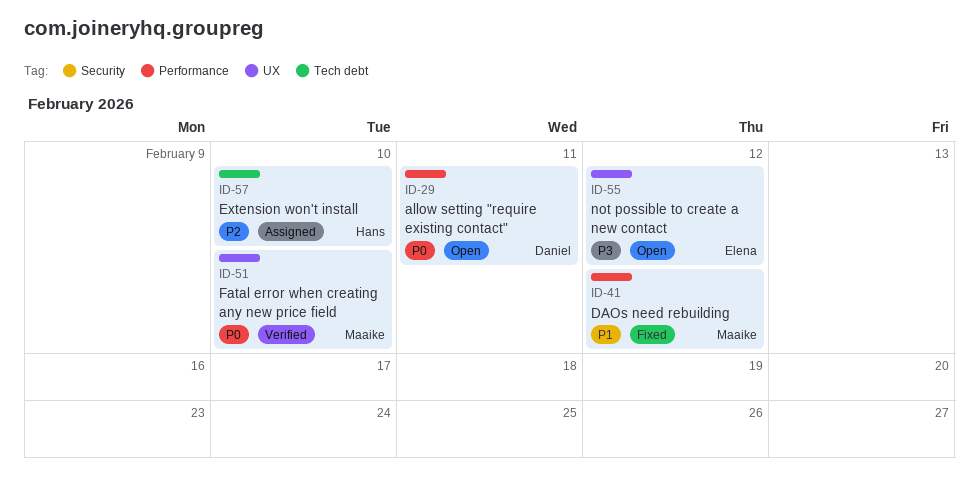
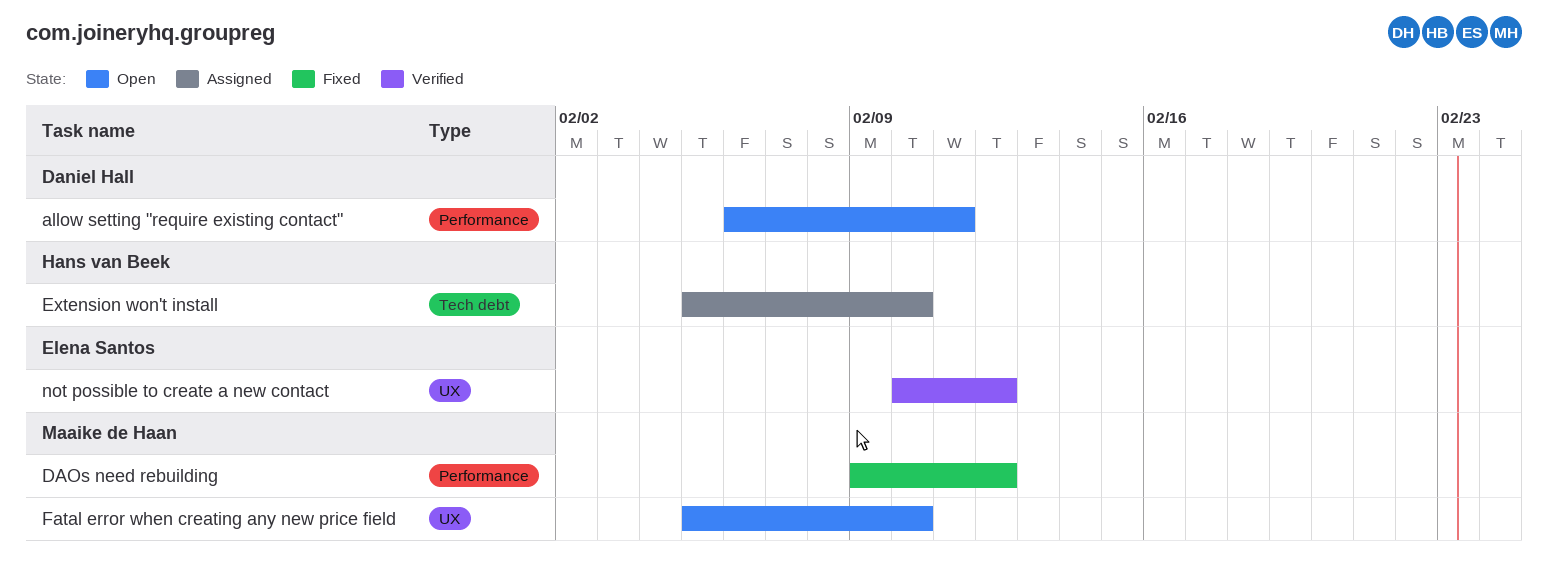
Fatal error when creating any new price field, status: Verified -> Open
not possible to create a new contact, status: Open -> Verified

